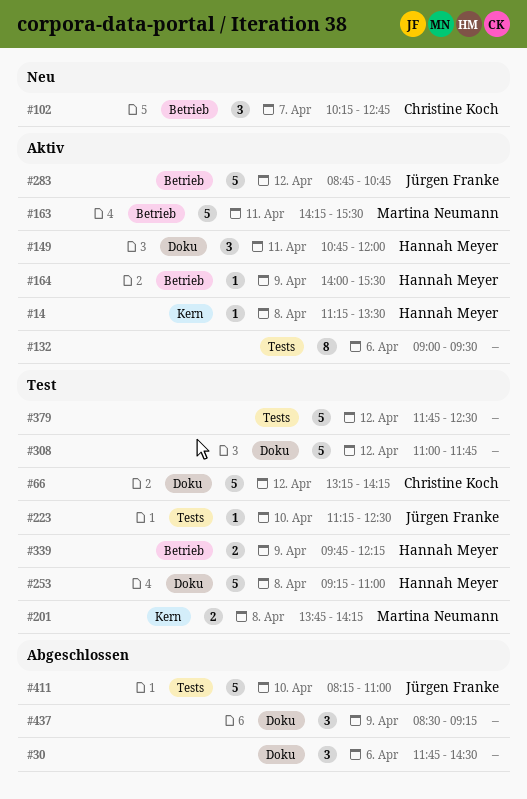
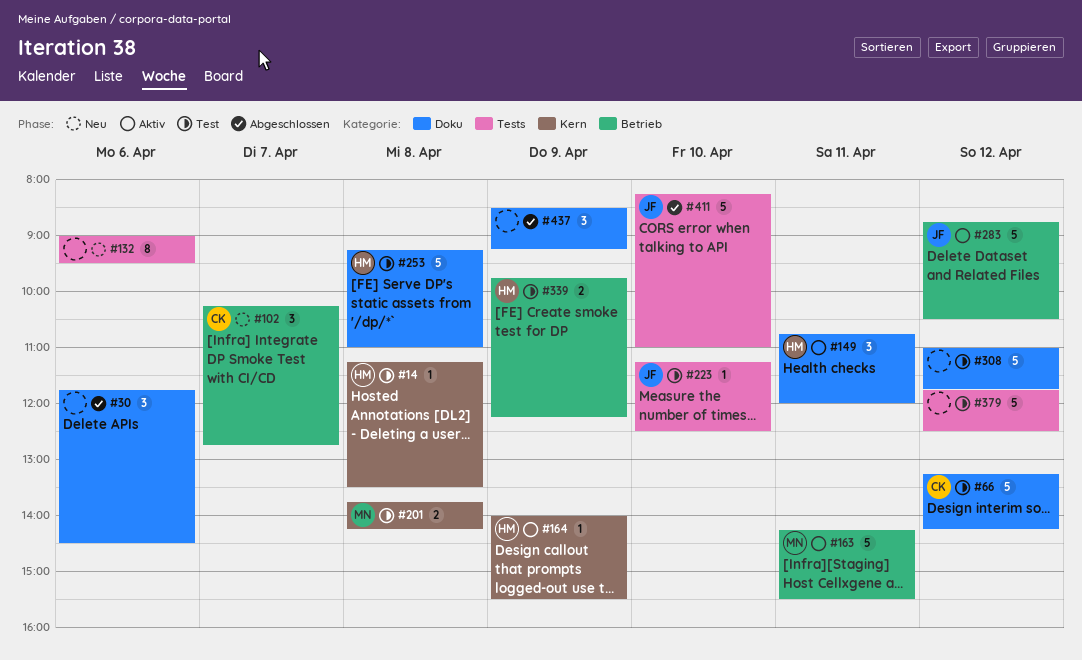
#14, status: Aktiv -> Test
#132, status: Aktiv -> Neu
#164, label: Betrieb -> Kern
#283, ends: 10:45 -> 10:30

